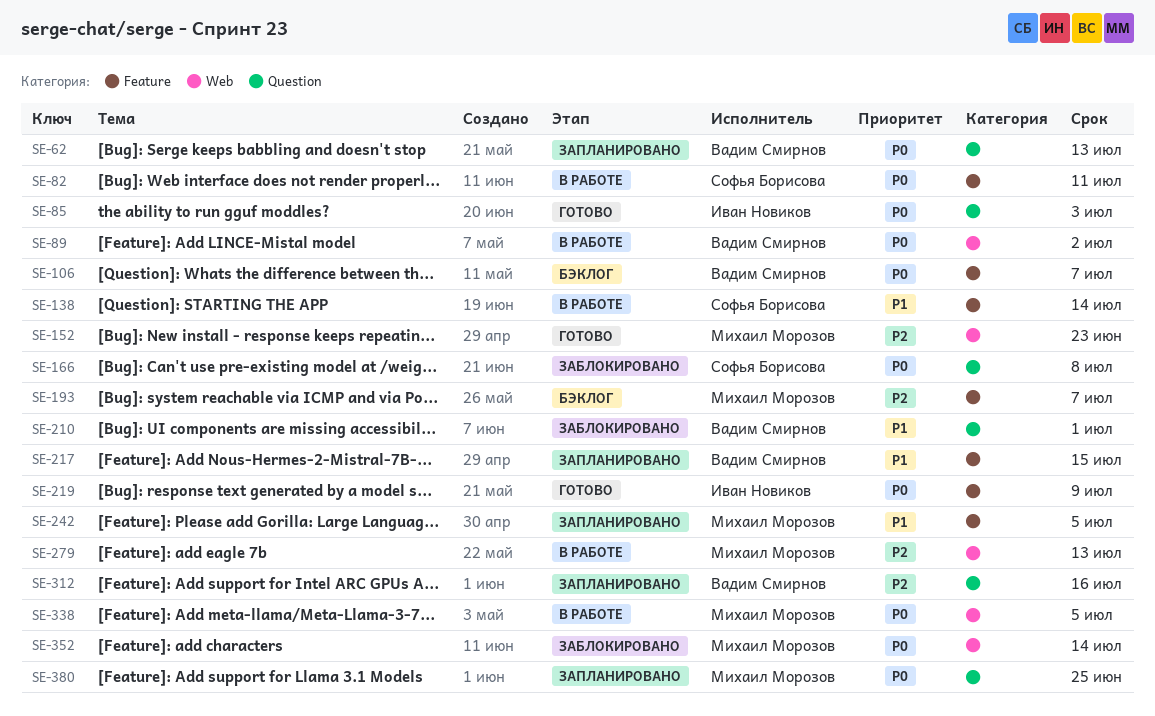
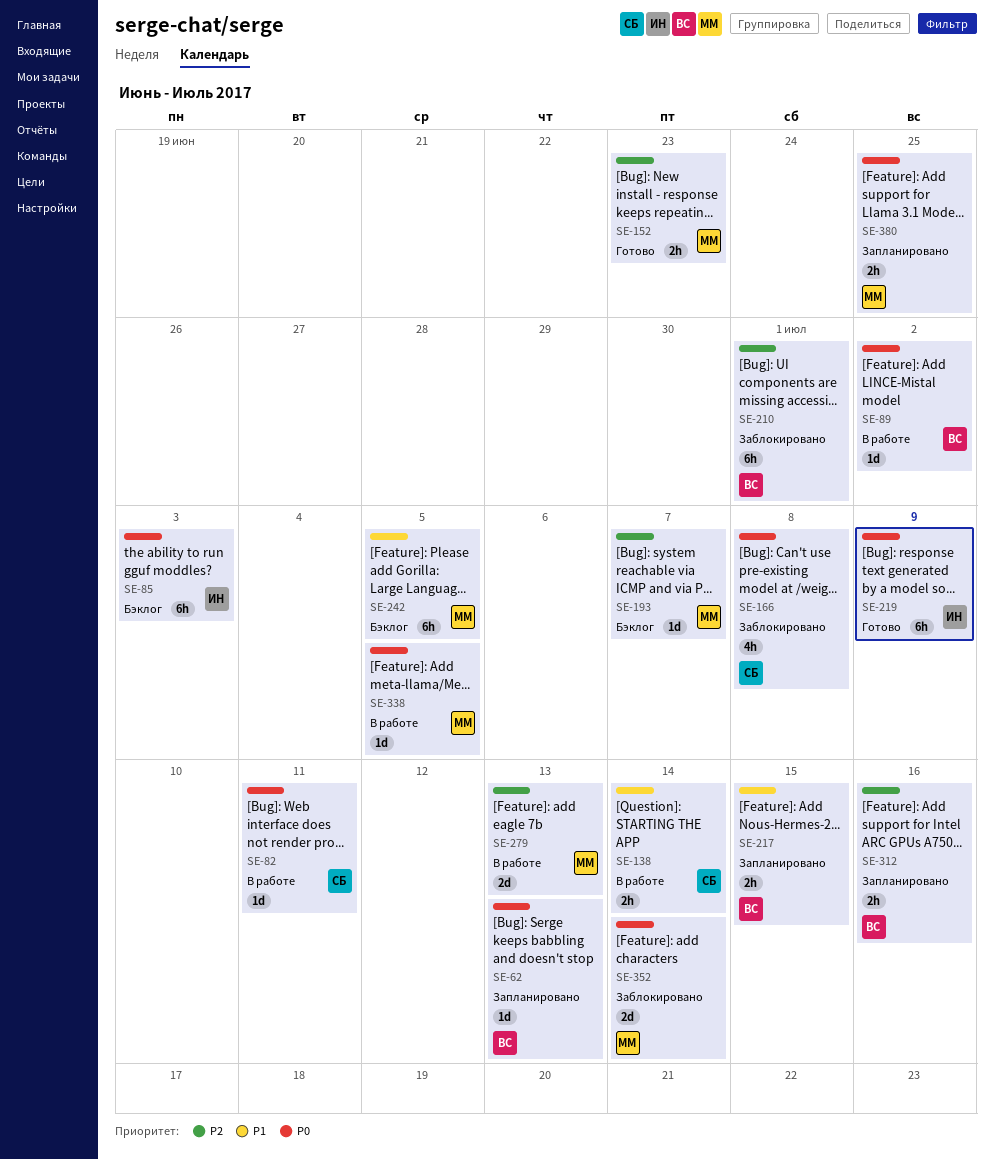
SE-85, status: Готово -> Бэклог
SE-106: present -> none
SE-210, priority: P1 -> P2
SE-242, status: Запланировано -> Бэклог

